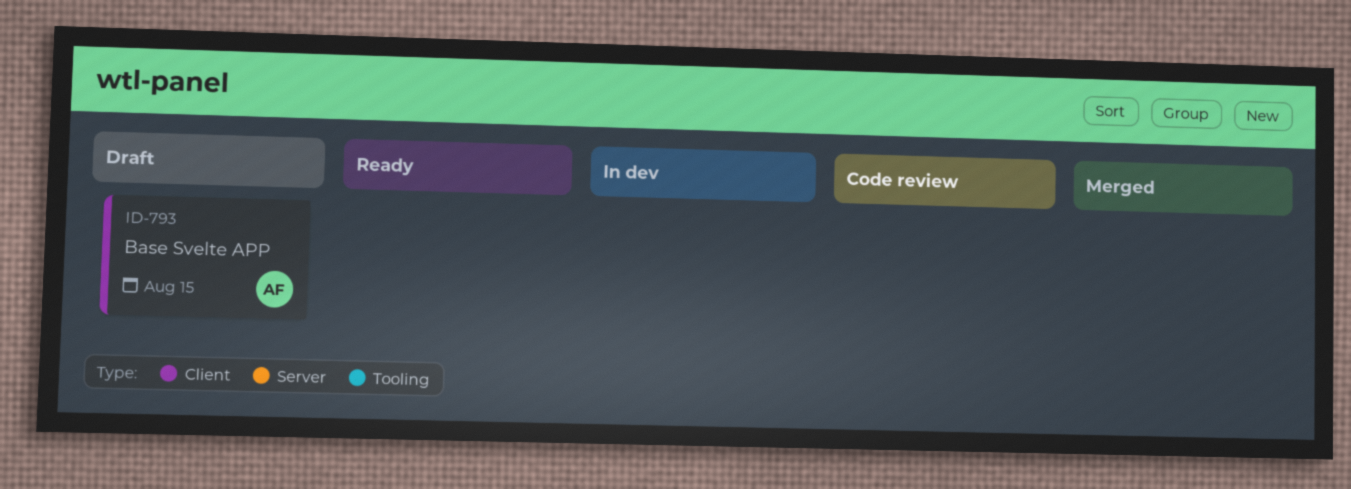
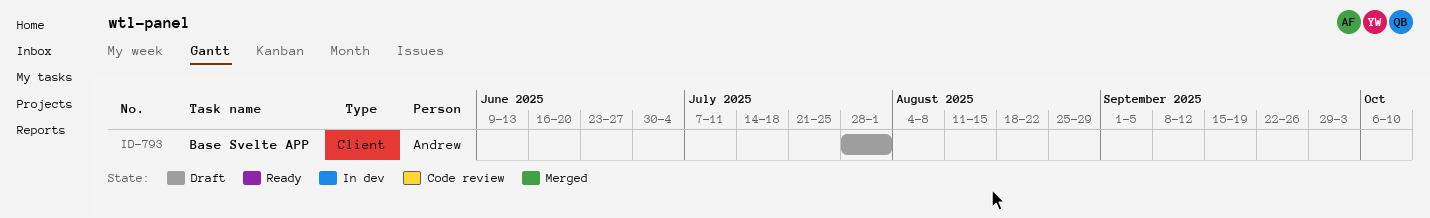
ID-793, due: Aug 15 -> Aug 1

